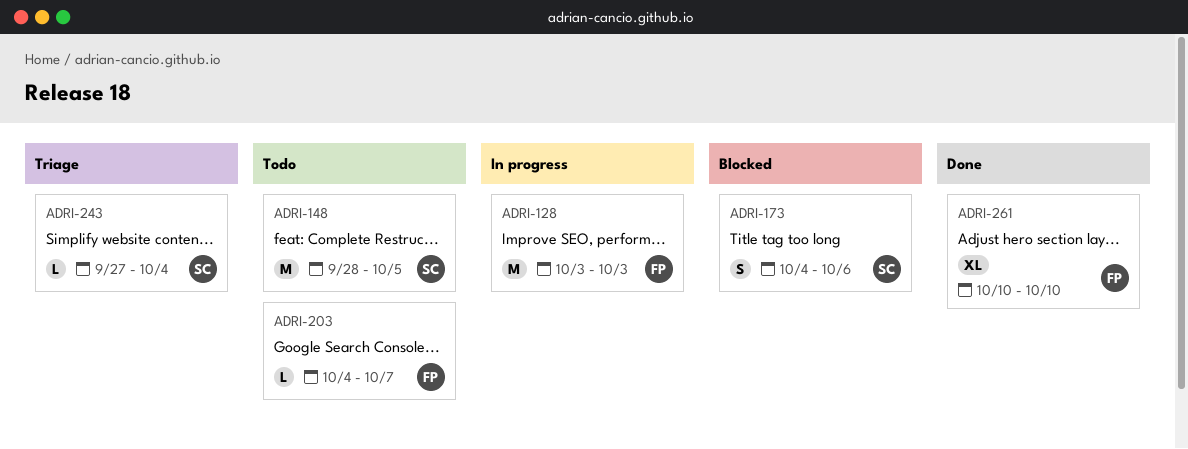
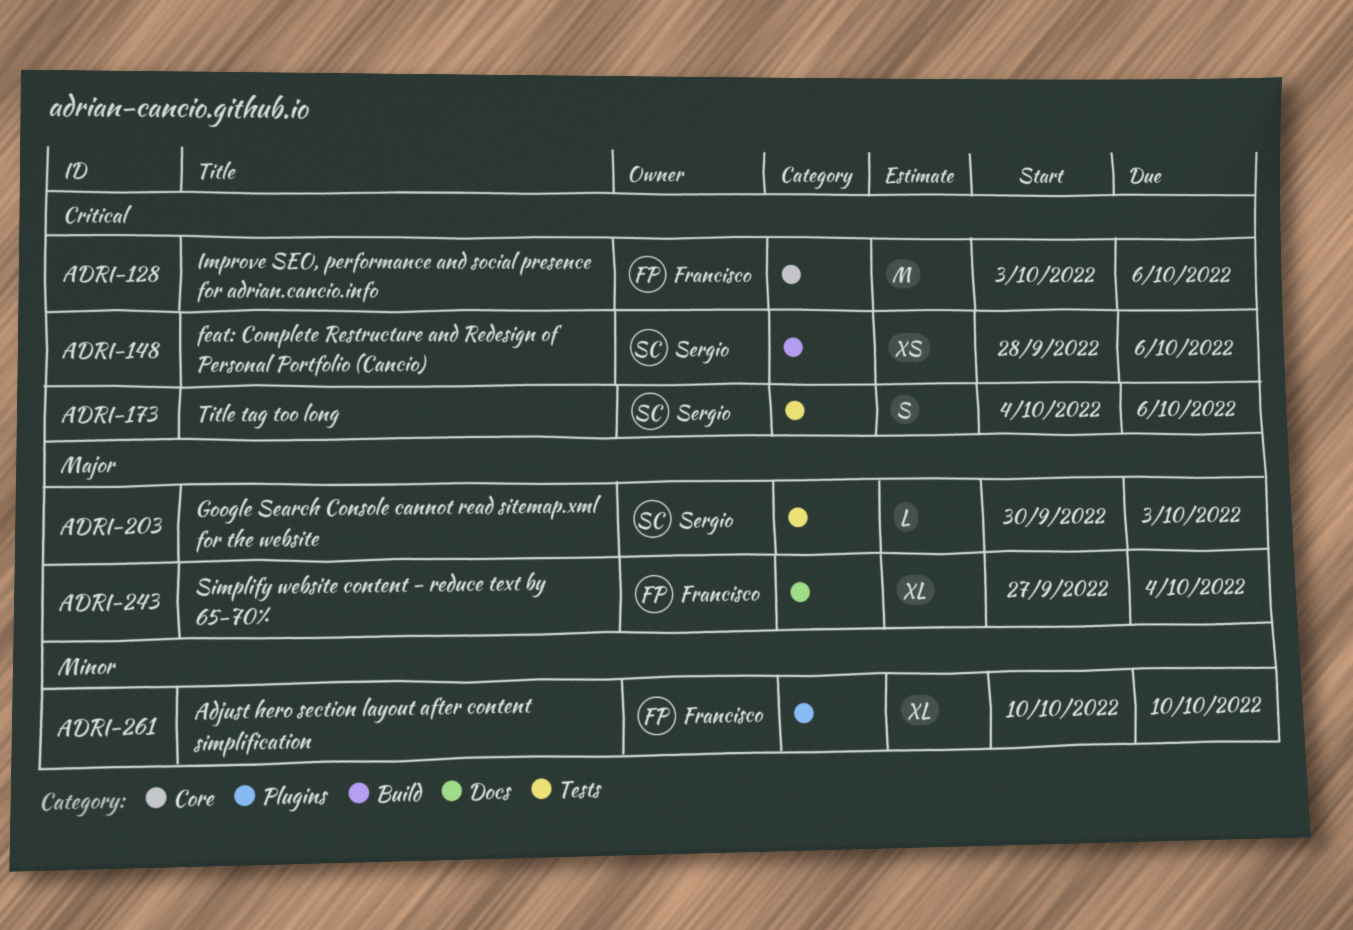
ADRI-128, due: Oct 3 -> Oct 6
ADRI-148, estimate: M -> XS
ADRI-148, due: Oct 5 -> Oct 6
ADRI-203, owner: Francisco -> Sergio
ADRI-203, start: Oct 4 -> Sep 30
ADRI-203, due: Oct 7 -> Oct 3
ADRI-243, owner: Sergio -> Francisco
ADRI-243, estimate: L -> XL

